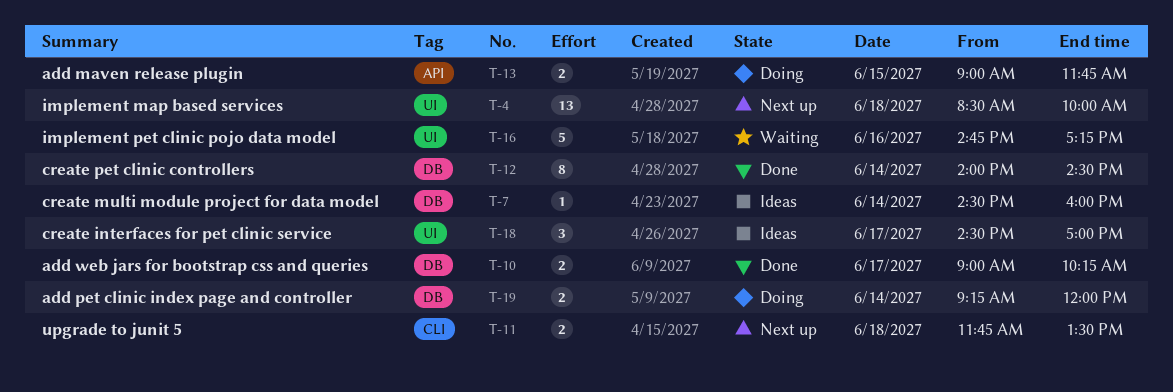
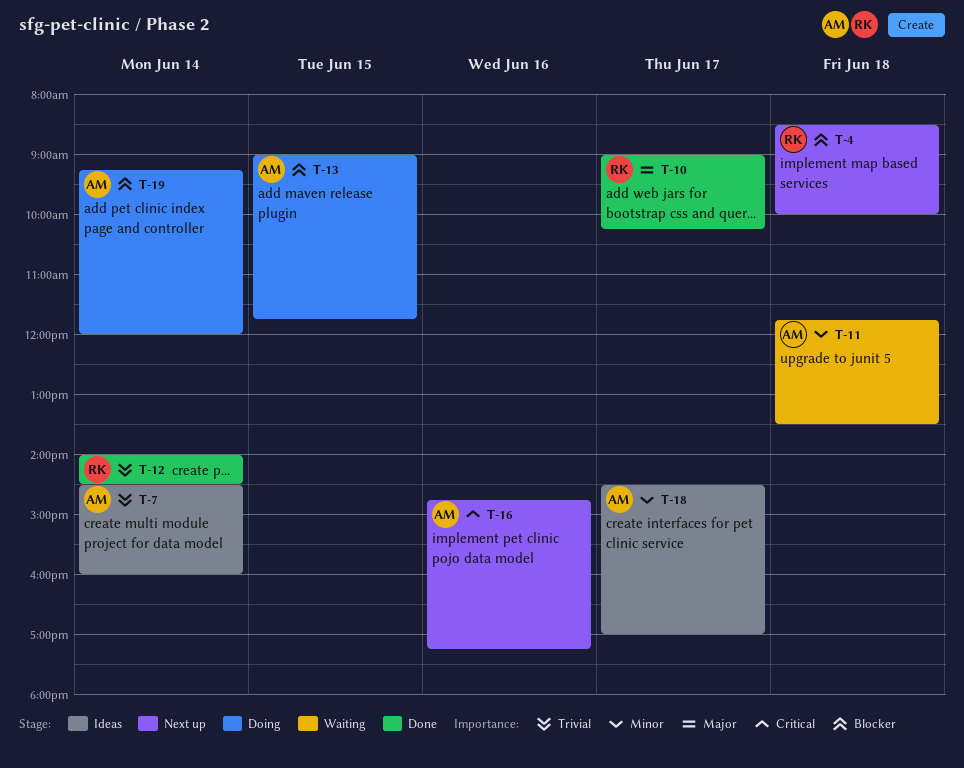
T-11, status: Next up -> Waiting
T-16, status: Waiting -> Next up

